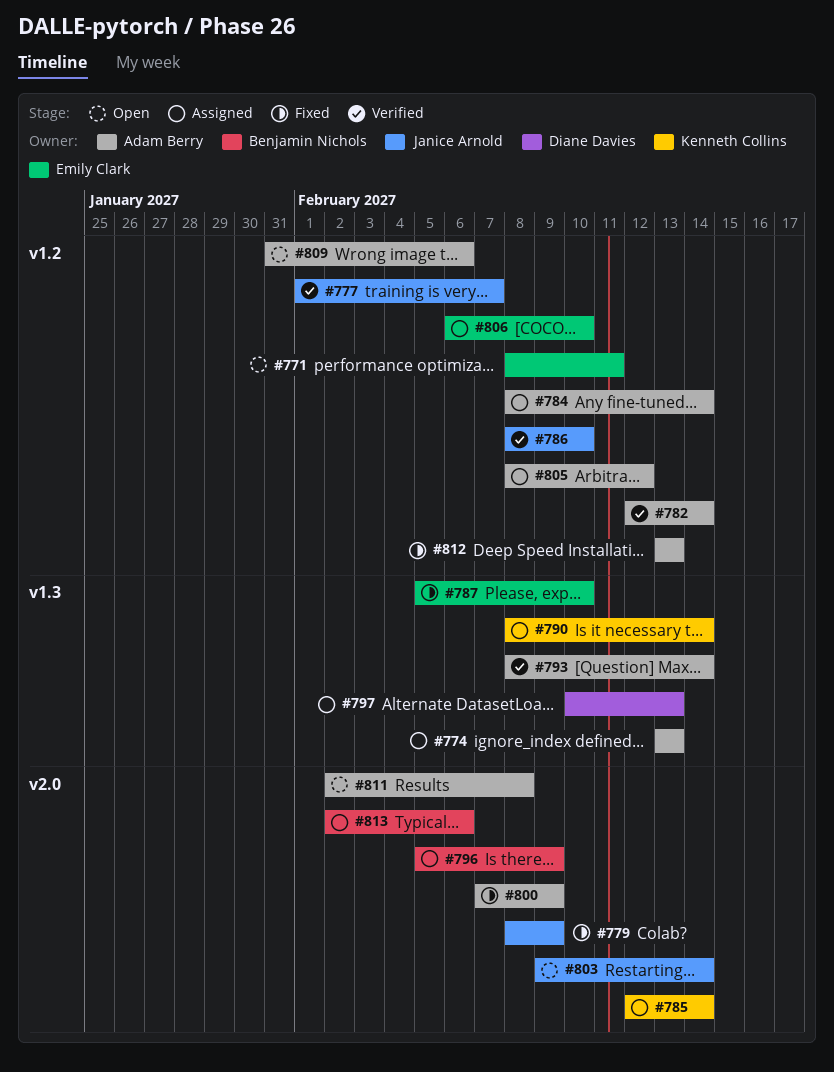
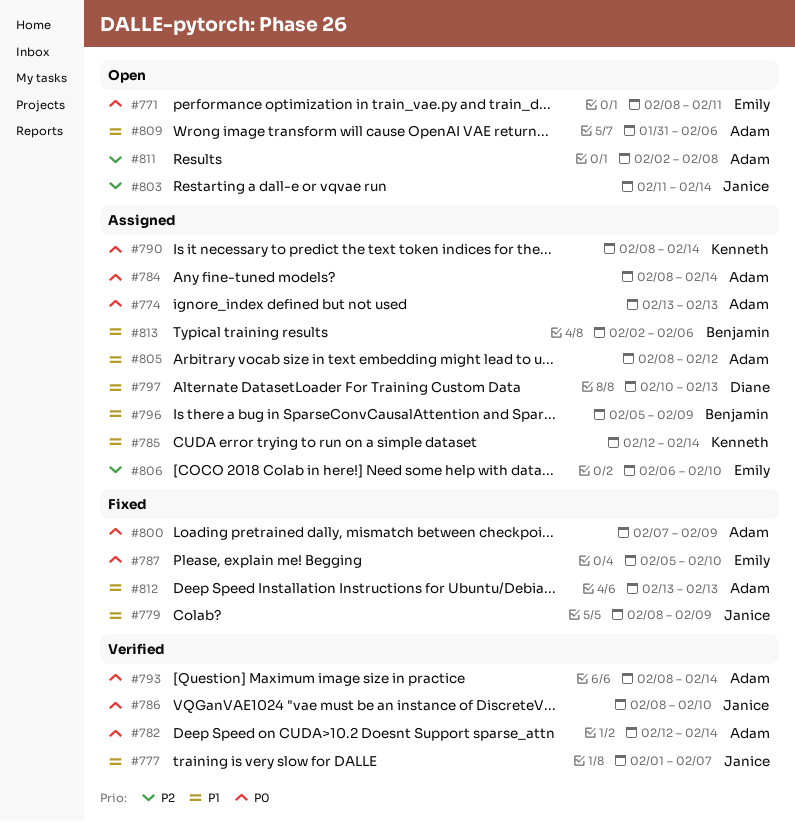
#803, start: Feb 9 -> Feb 11

